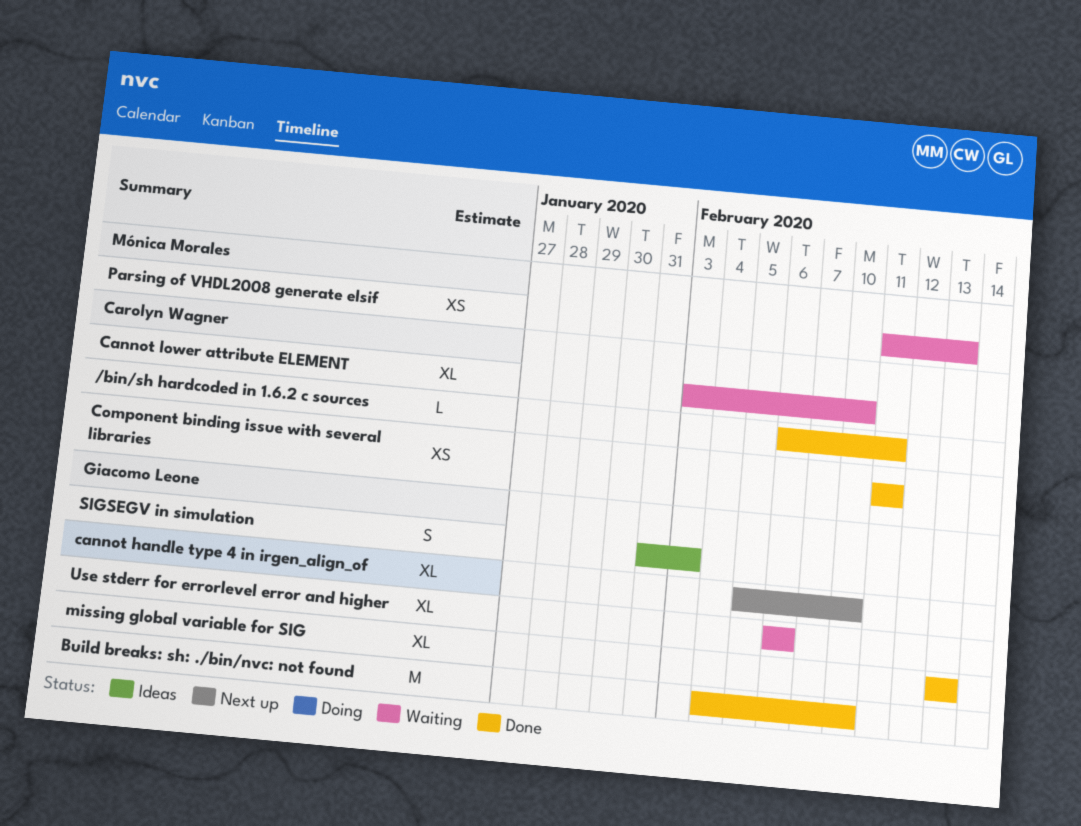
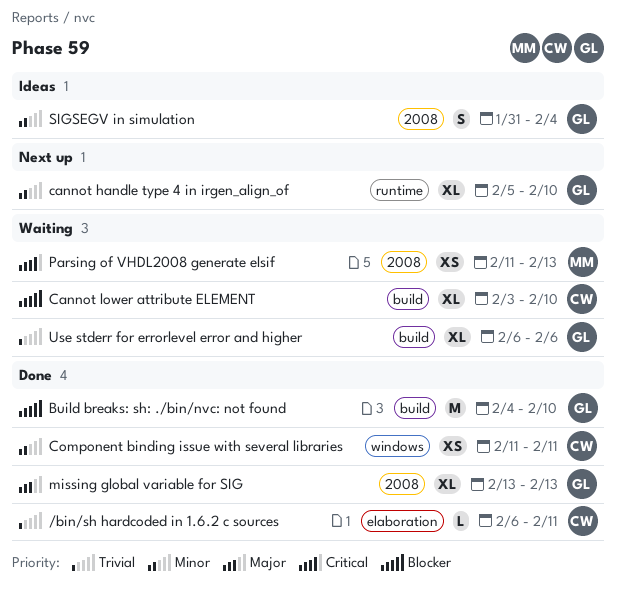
SIGSEGV in simulation, due: Feb 3 -> Feb 4

